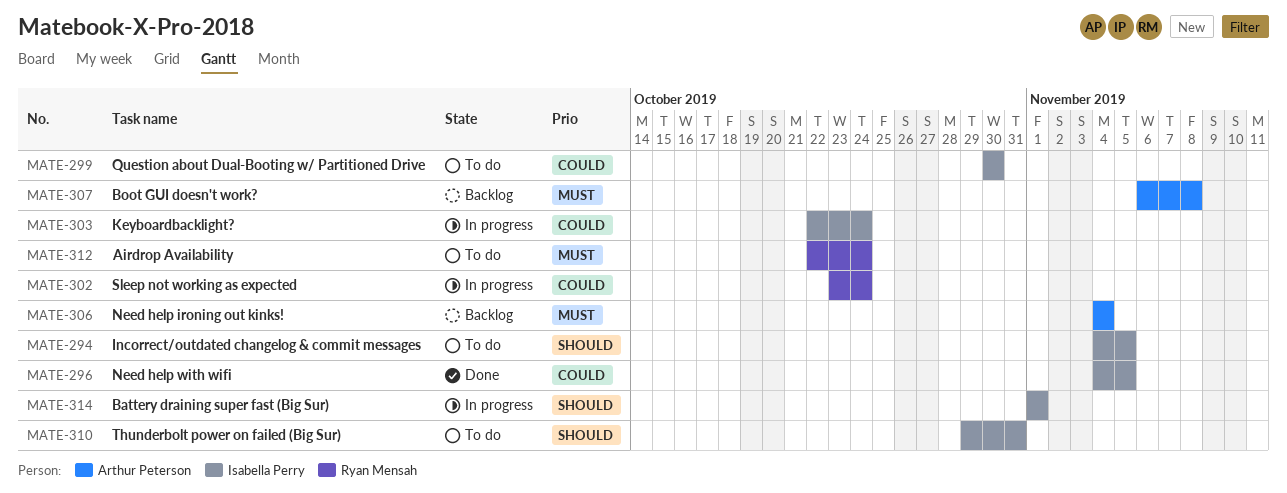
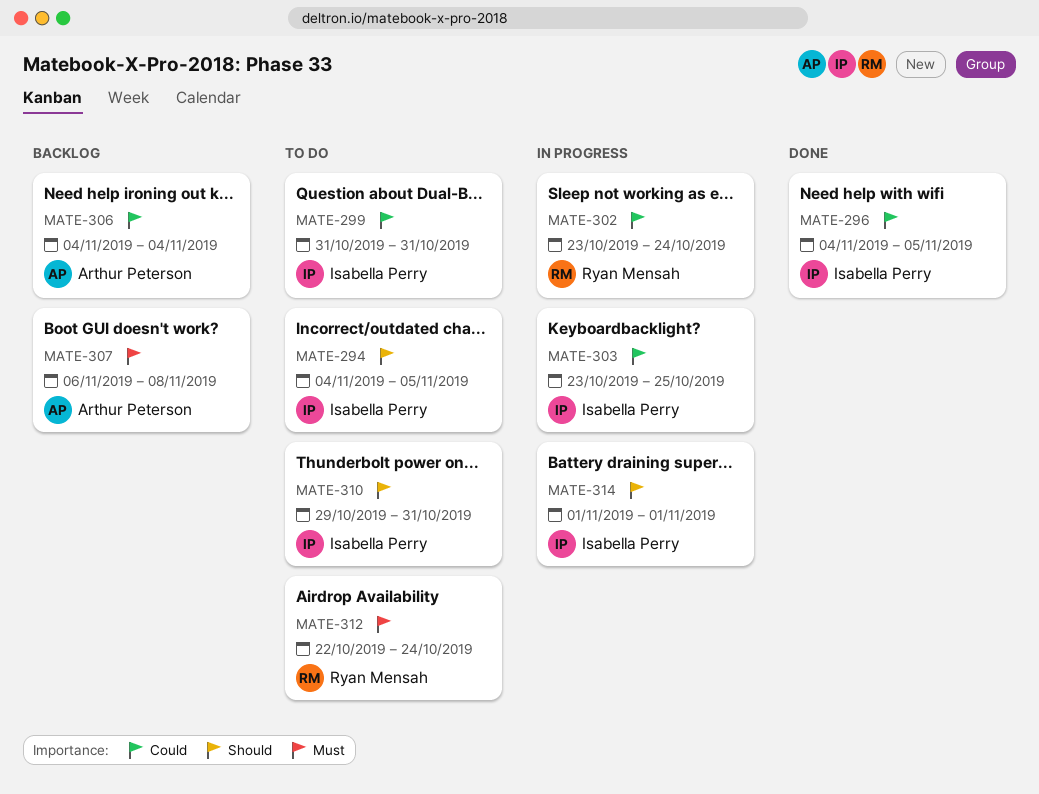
MATE-299, start: Oct 30 -> Oct 31
MATE-299, due: Oct 30 -> Oct 31
MATE-303, start: Oct 22 -> Oct 23
MATE-303, due: Oct 24 -> Oct 25
MATE-306, priority: Must -> Could

